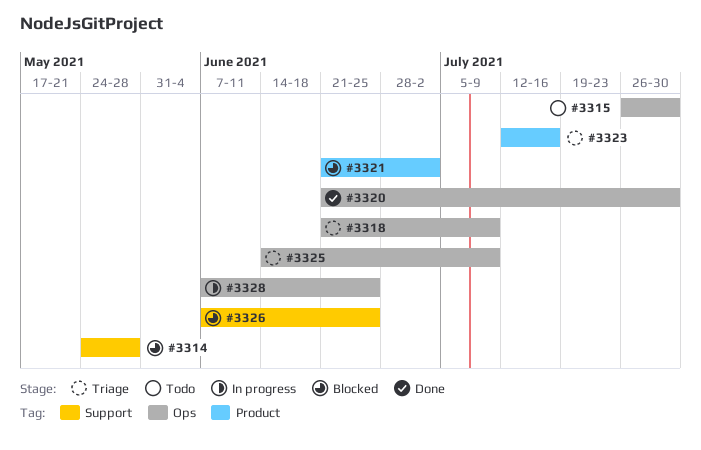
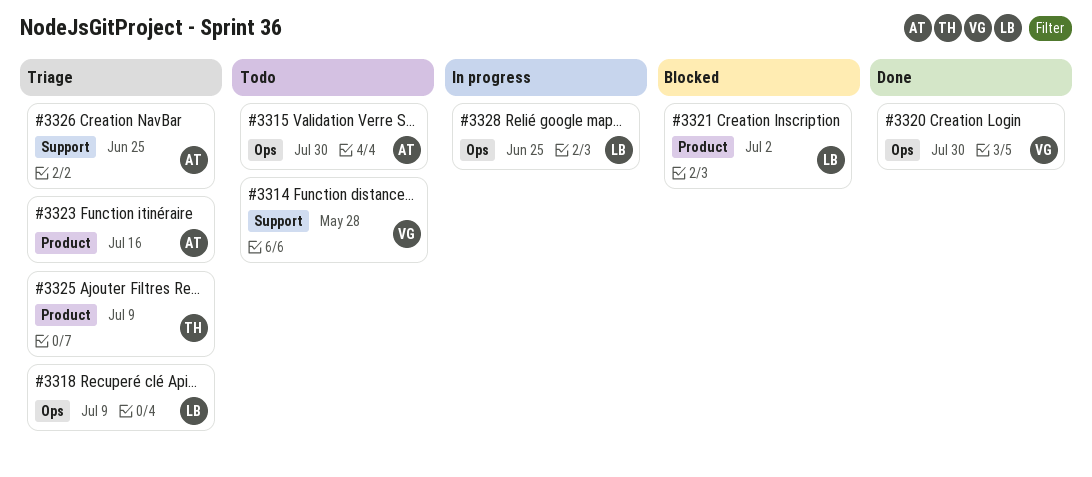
#3314, status: Blocked -> Todo
#3325, label: Ops -> Product
#3326, status: Blocked -> Triage

